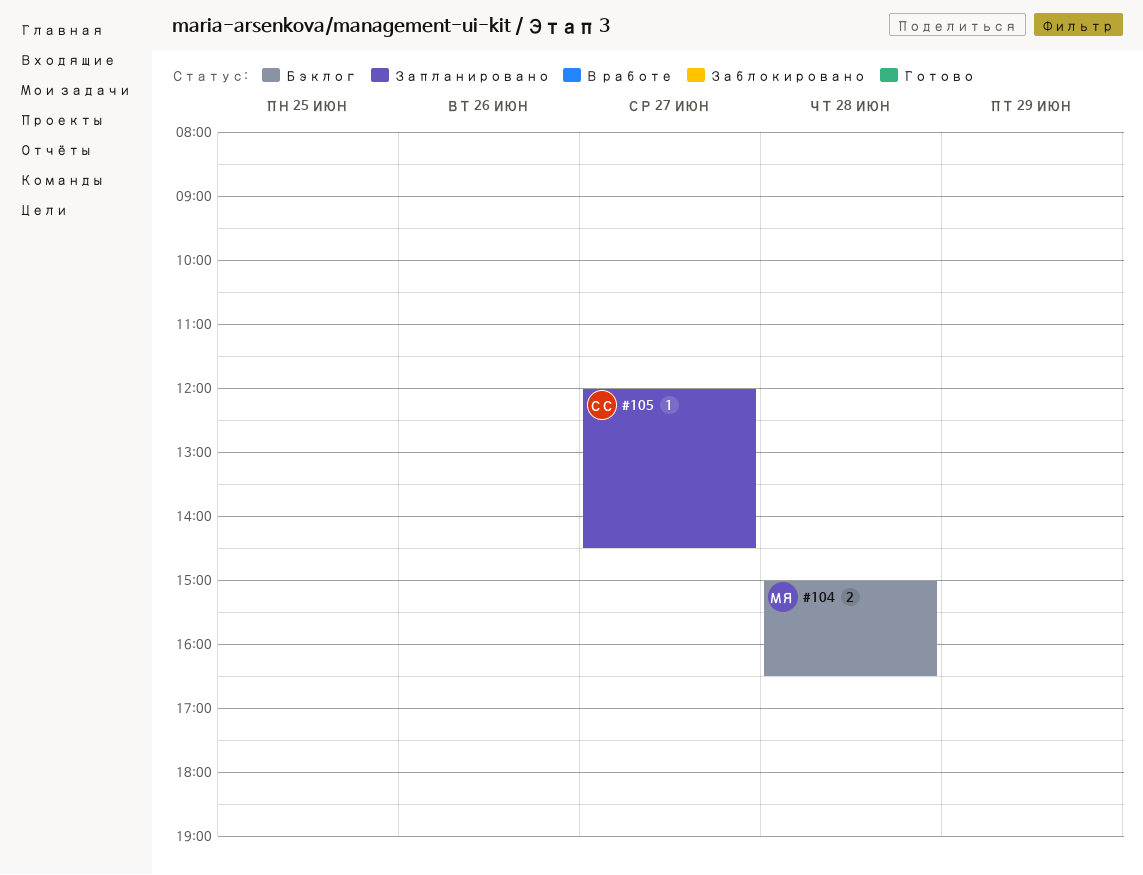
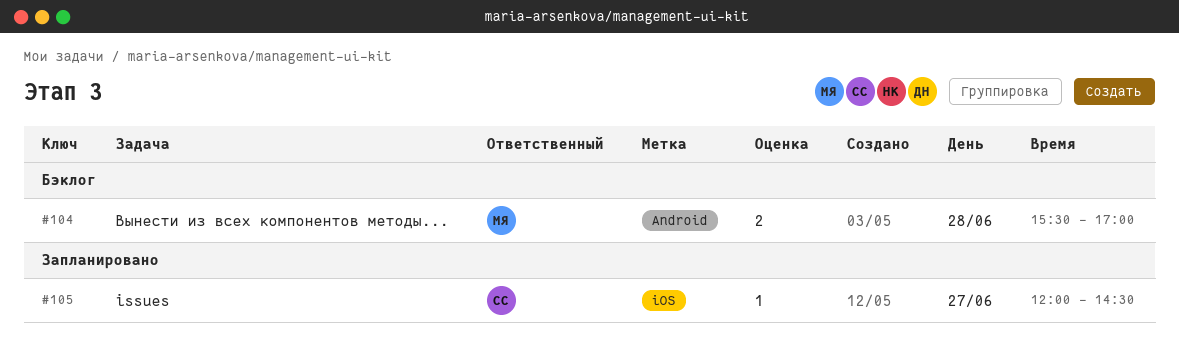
#104, begins: 15:00 -> 15:30
#104, ends: 16:30 -> 17:00

